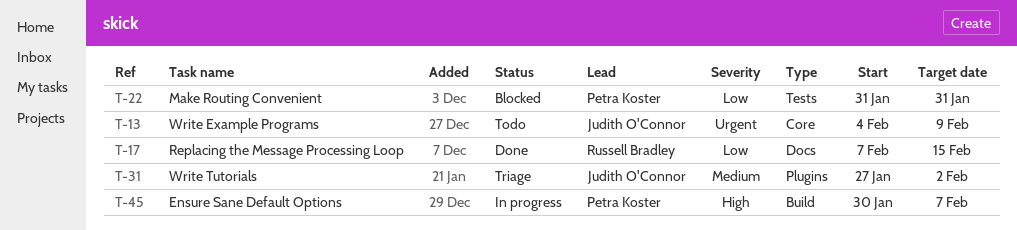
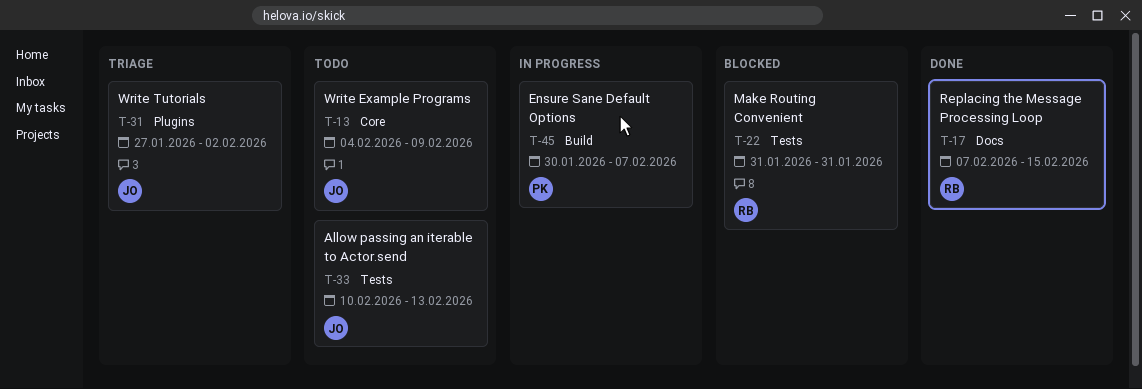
T-22, owner: Petra Koster -> Russell Bradley
T-33: none -> present

